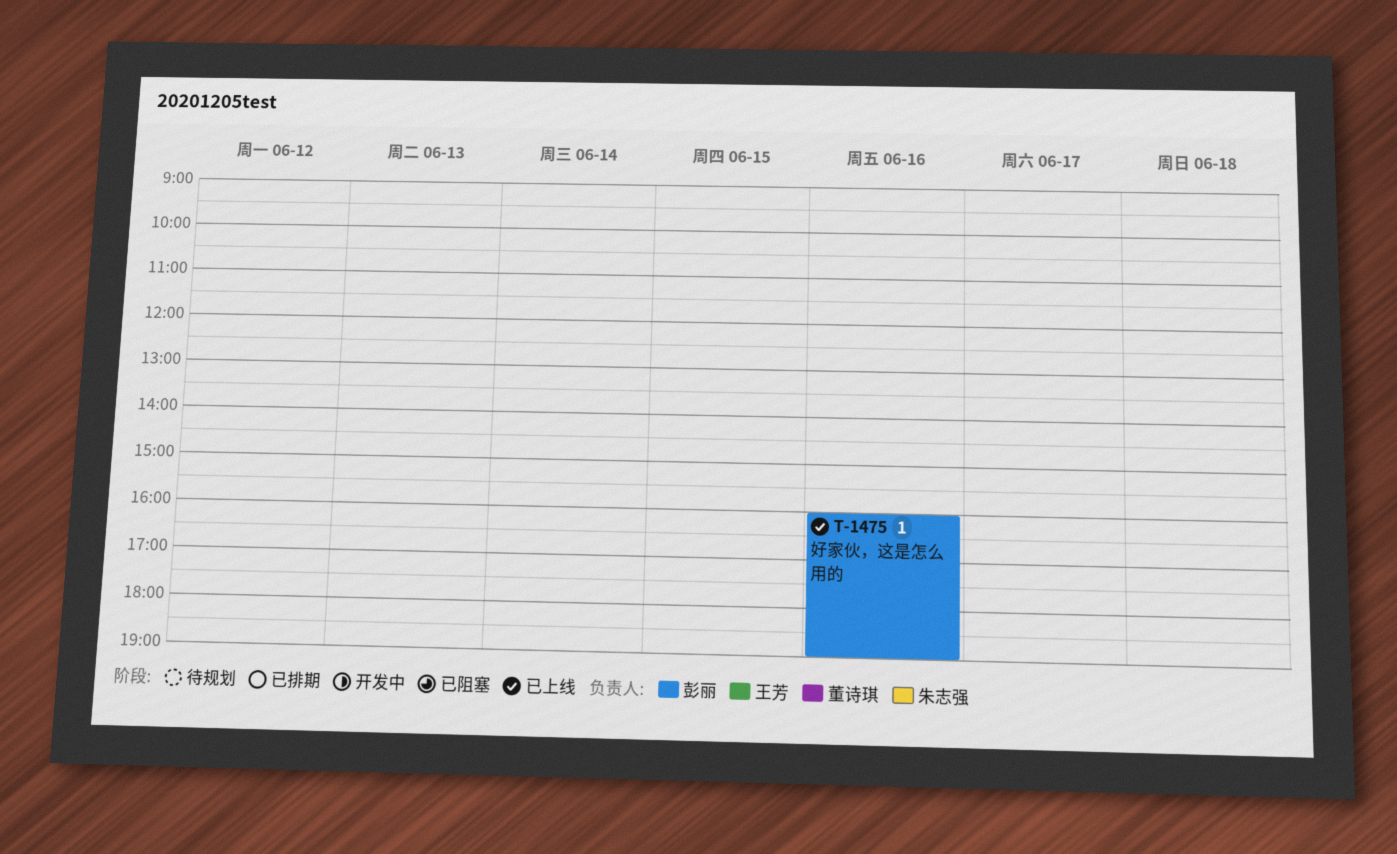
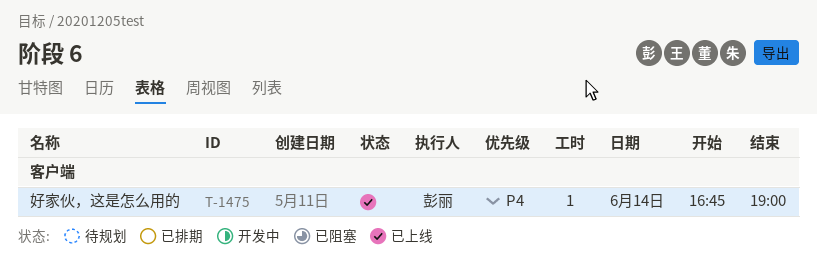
T-1475, day: Jun 16 -> Jun 14
T-1475, begins: 16:00 -> 16:45

